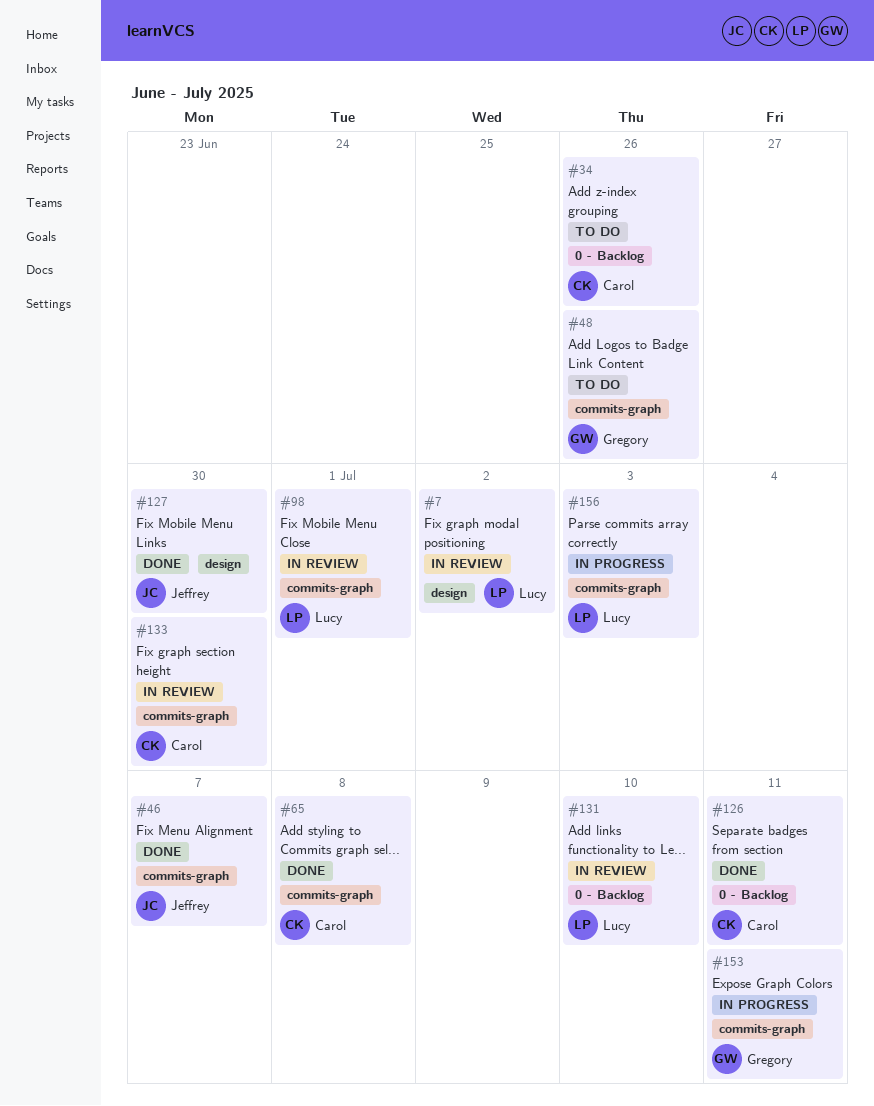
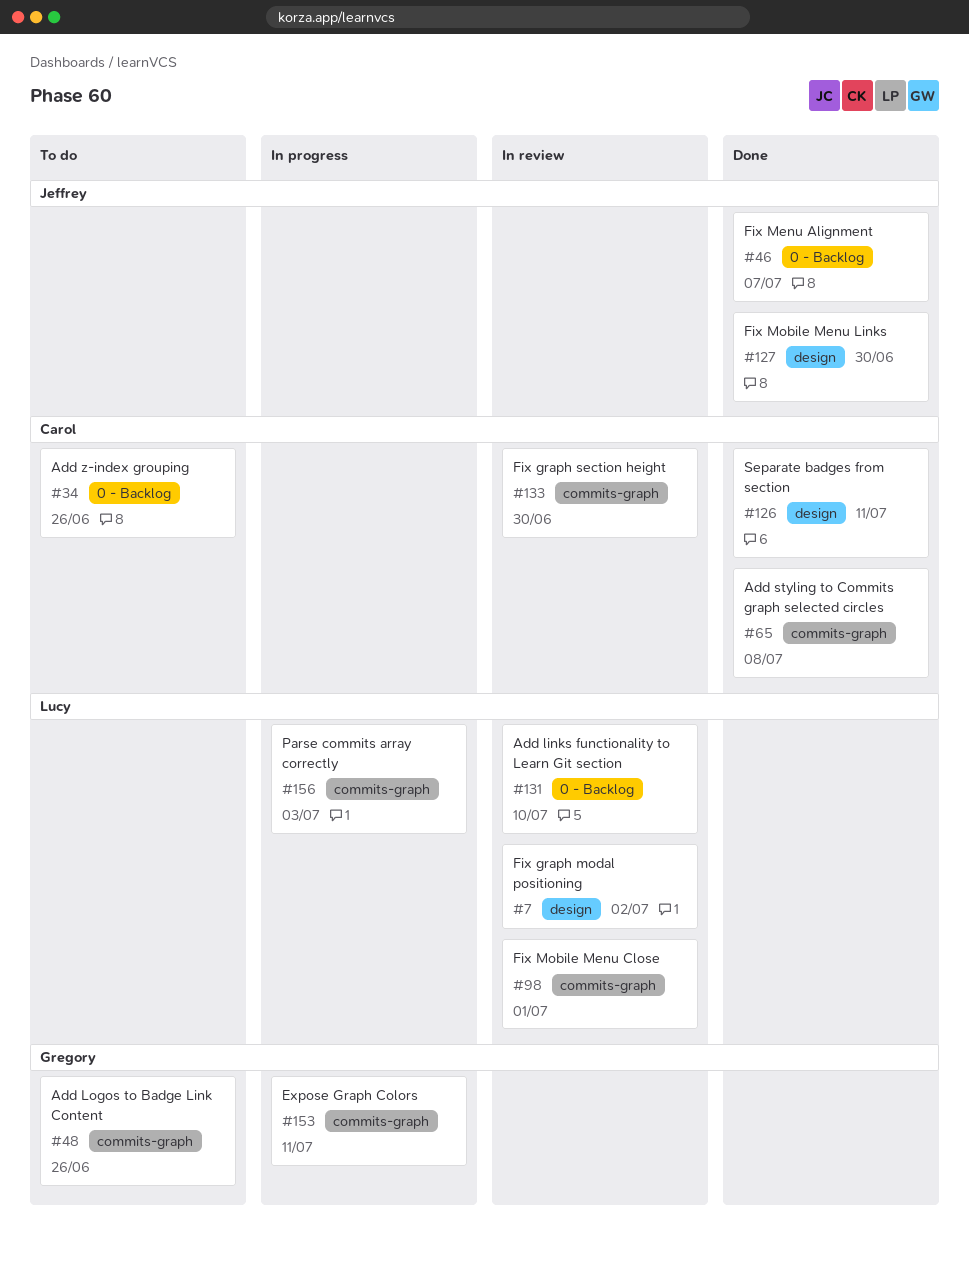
#46, label: commits-graph -> 0 - Backlog
#126, label: 0 - Backlog -> design

